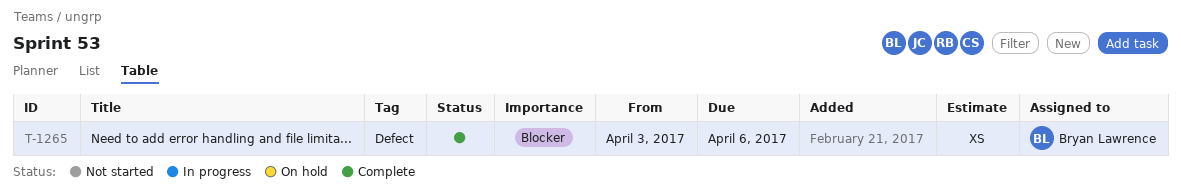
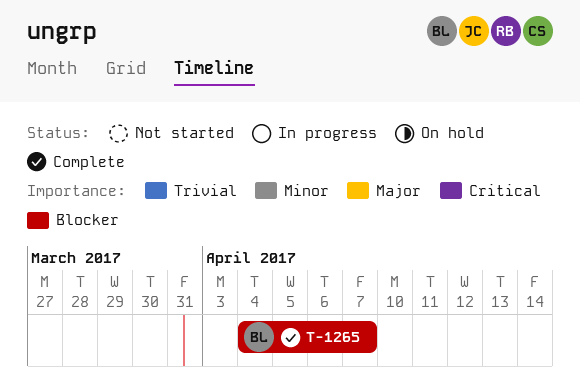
T-1265, start: Apr 3 -> Apr 4
T-1265, due: Apr 6 -> Apr 7

